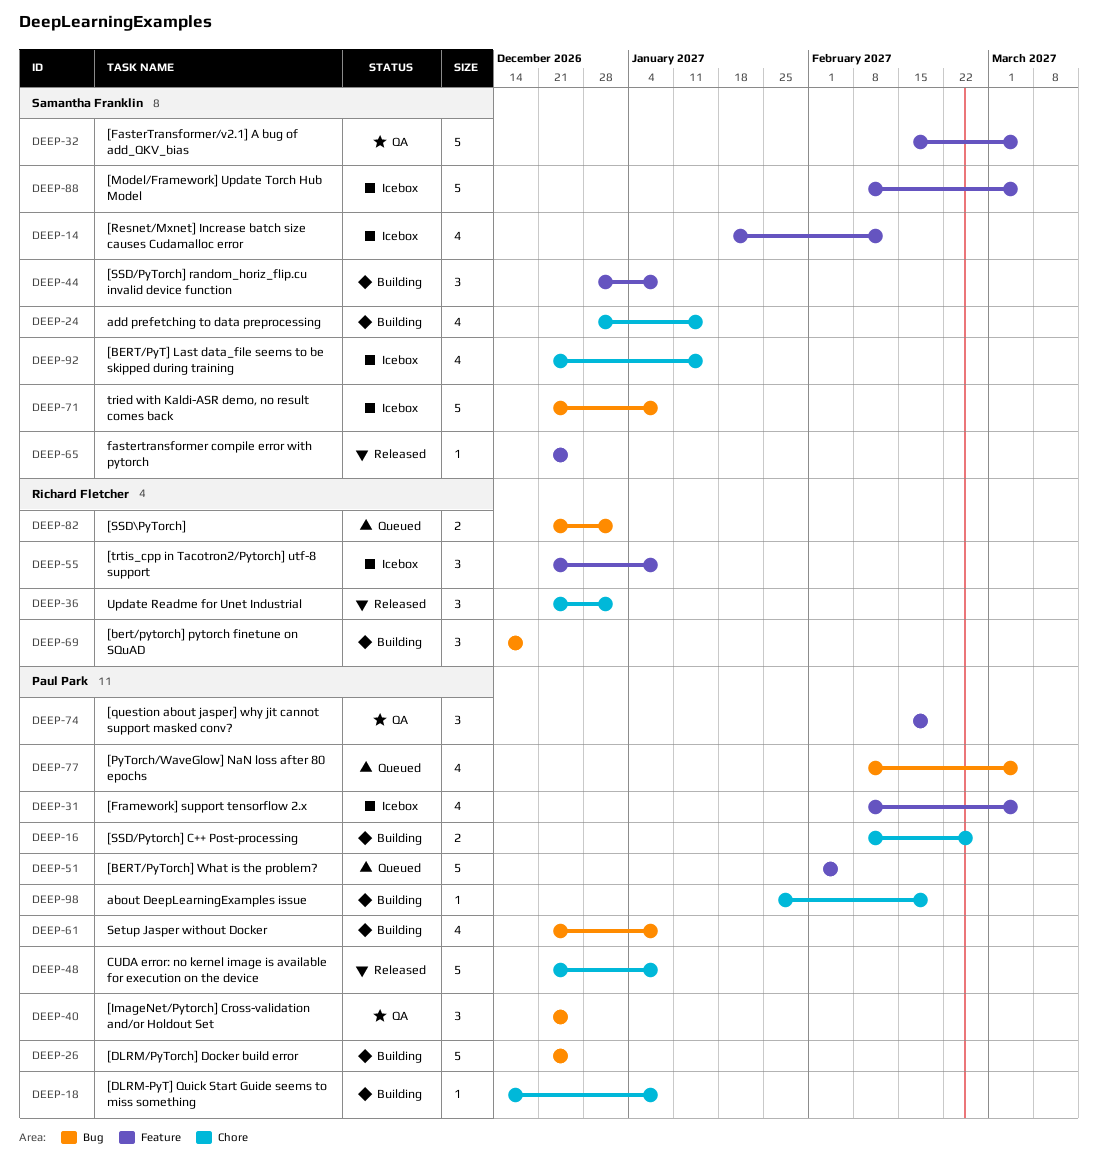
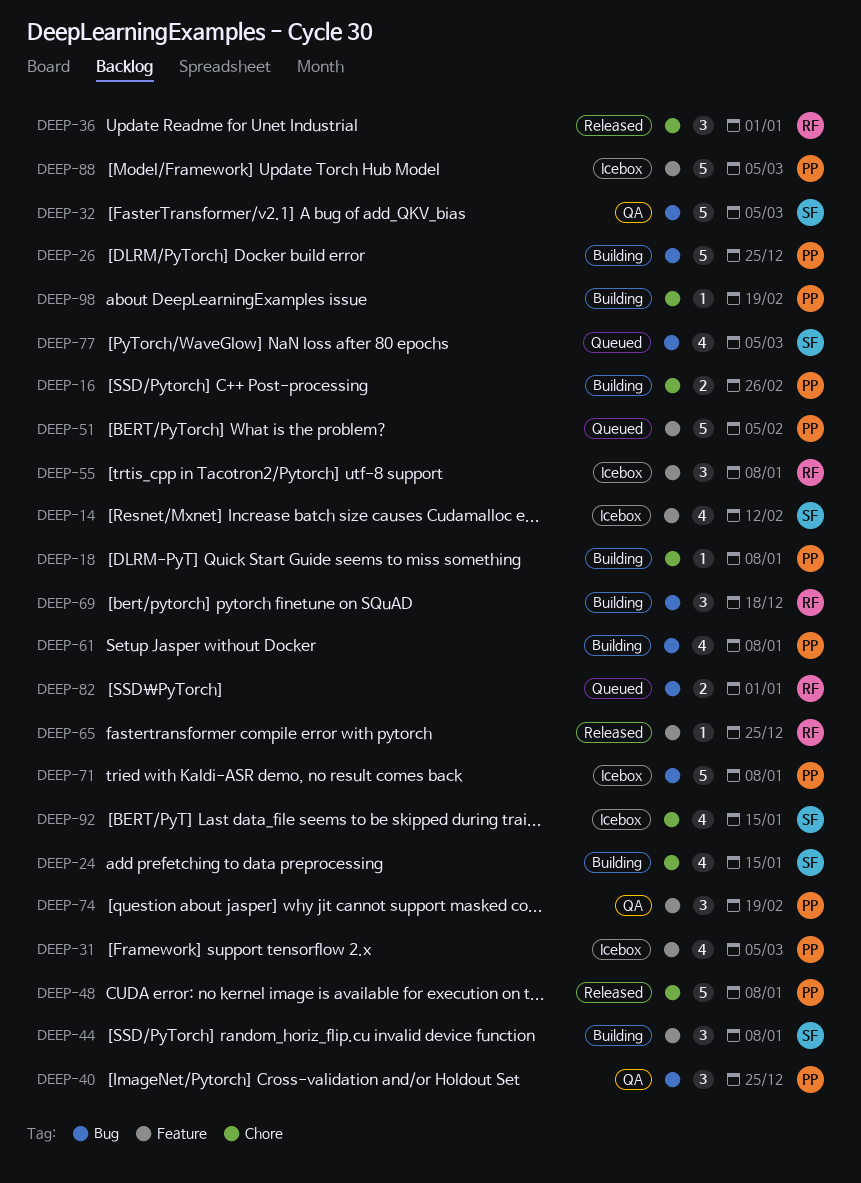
DEEP-32, label: Feature -> Bug
DEEP-65, owner: Samantha Franklin -> Richard Fletcher
DEEP-71, owner: Samantha Franklin -> Paul Park
DEEP-77, owner: Paul Park -> Samantha Franklin
DEEP-88, owner: Samantha Franklin -> Paul Park

